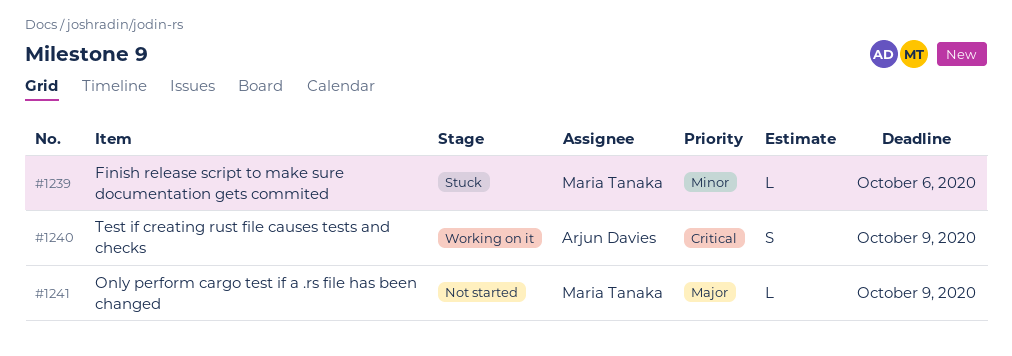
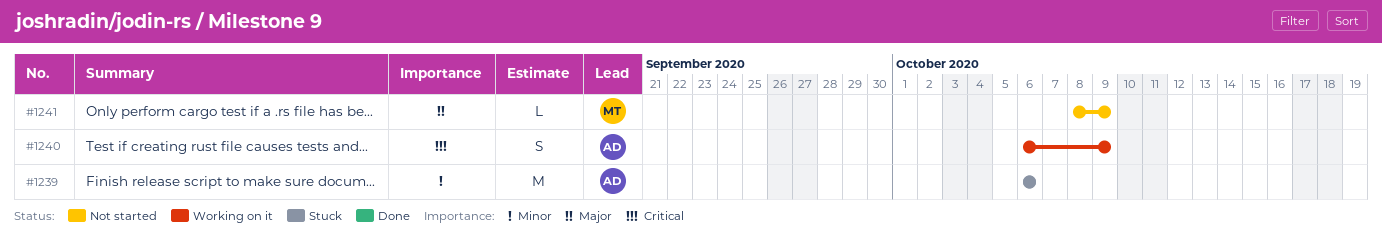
#1239, owner: Maria Tanaka -> Arjun Davies
#1239, estimate: L -> M

